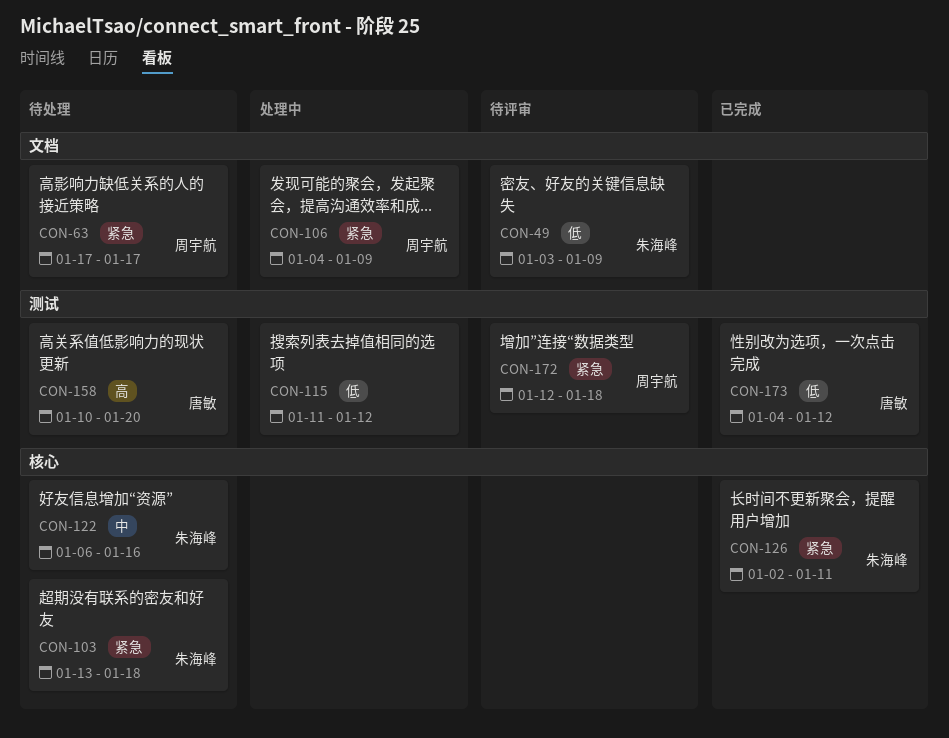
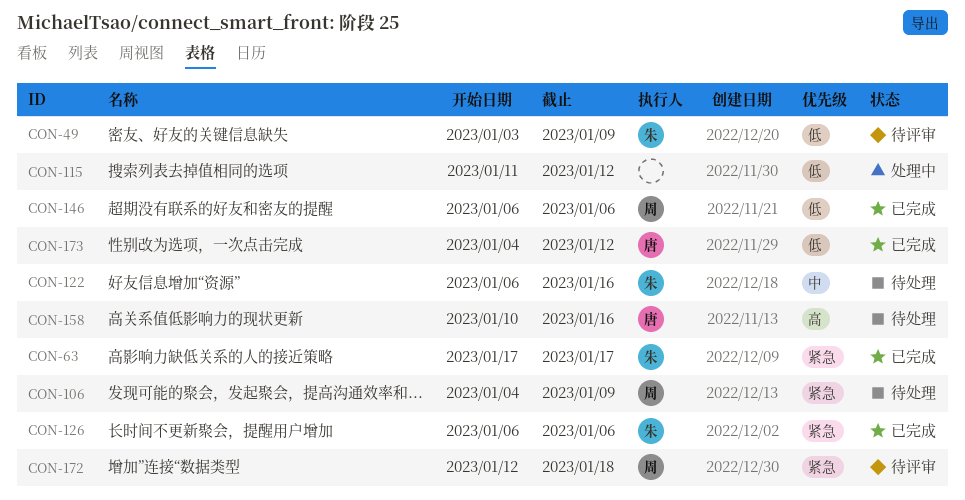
CON-63, status: 待处理 -> 已完成
CON-63, owner: 周宇航 -> 朱海峰
CON-103: present -> none
CON-106, status: 处理中 -> 待处理
CON-126, start: Jan 2 -> Jan 6
CON-126, due: Jan 11 -> Jan 6
CON-146: none -> present
CON-158, due: Jan 20 -> Jan 16

